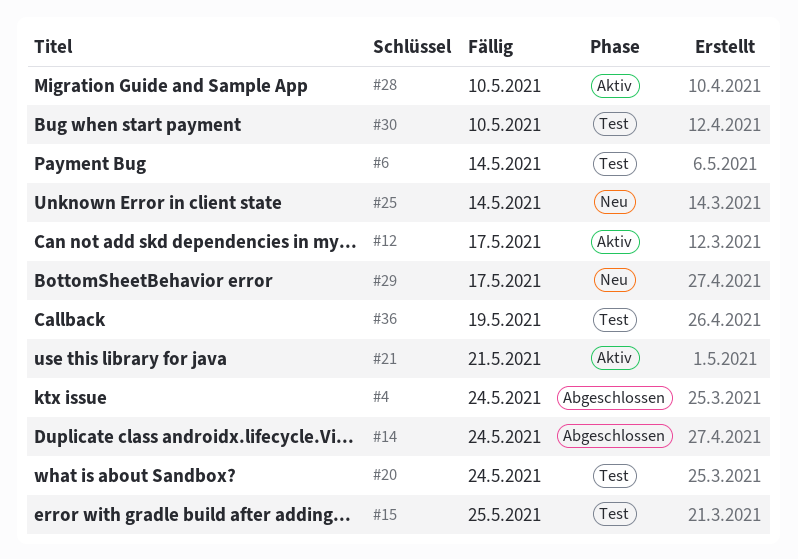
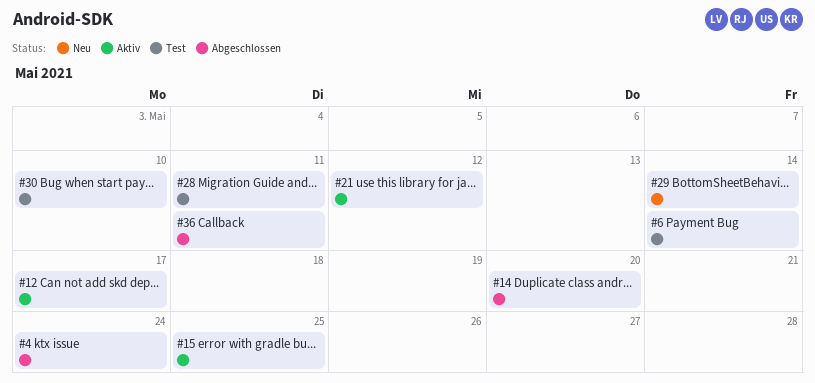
#14, due: May 24 -> May 20
#15, status: Test -> Aktiv
#20: present -> none
#21, due: May 21 -> May 12
#25: present -> none
#28, status: Aktiv -> Test
#28, due: May 10 -> May 11
#29, due: May 17 -> May 14
#36, status: Test -> Abgeschlossen
#36, due: May 19 -> May 11

